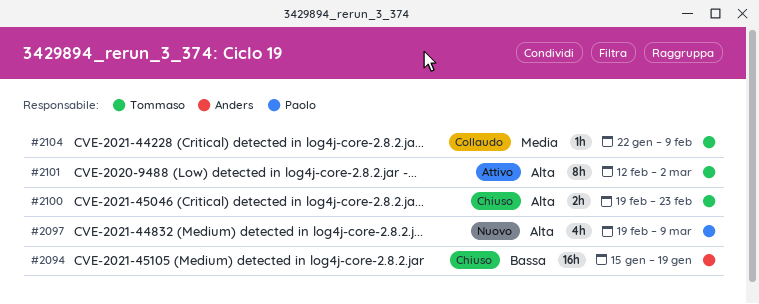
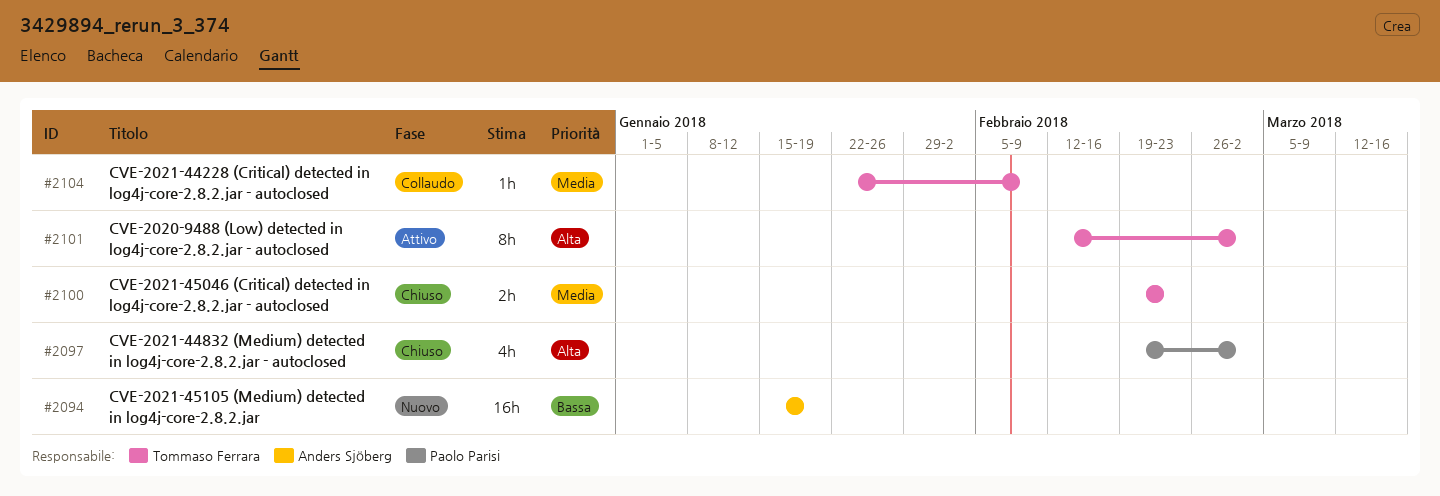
#2094, status: Chiuso -> Nuovo
#2097, status: Nuovo -> Chiuso
#2097, due: Mar 9 -> Mar 2
#2100, priority: Alta -> Media

